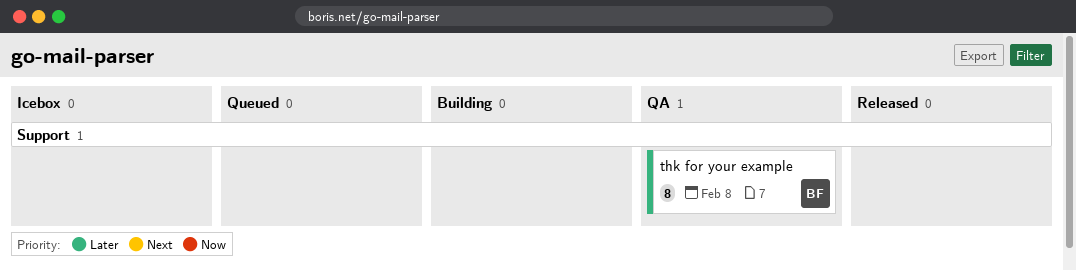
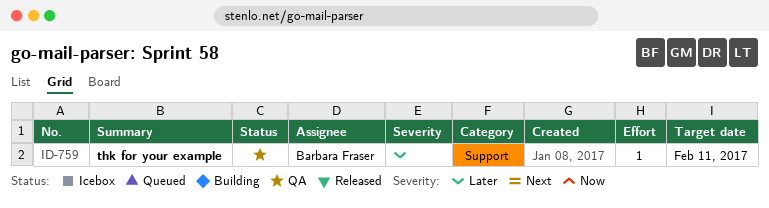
thk for your example, estimate: 8 -> 1
thk for your example, due: Feb 8 -> Feb 11

